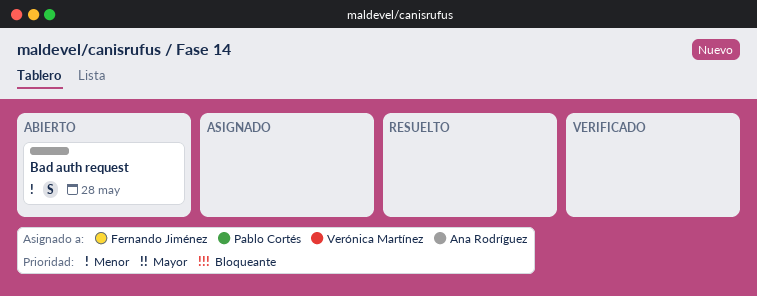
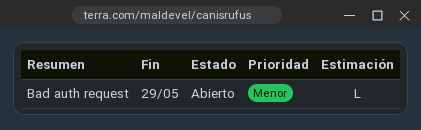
Bad auth request, estimate: S -> L
Bad auth request, due: May 28 -> May 29

